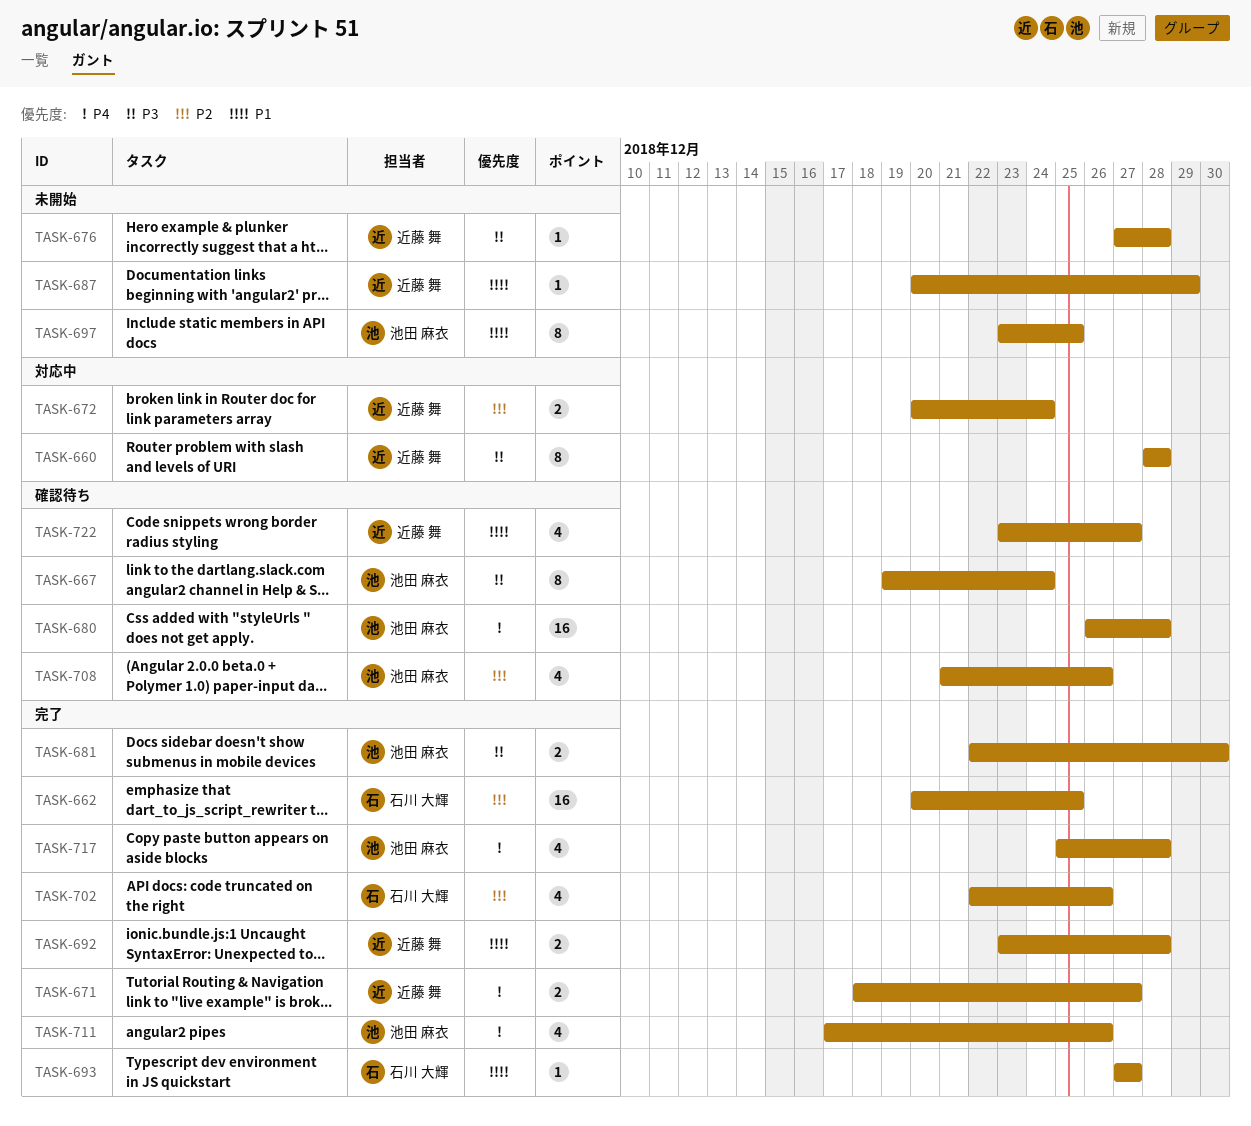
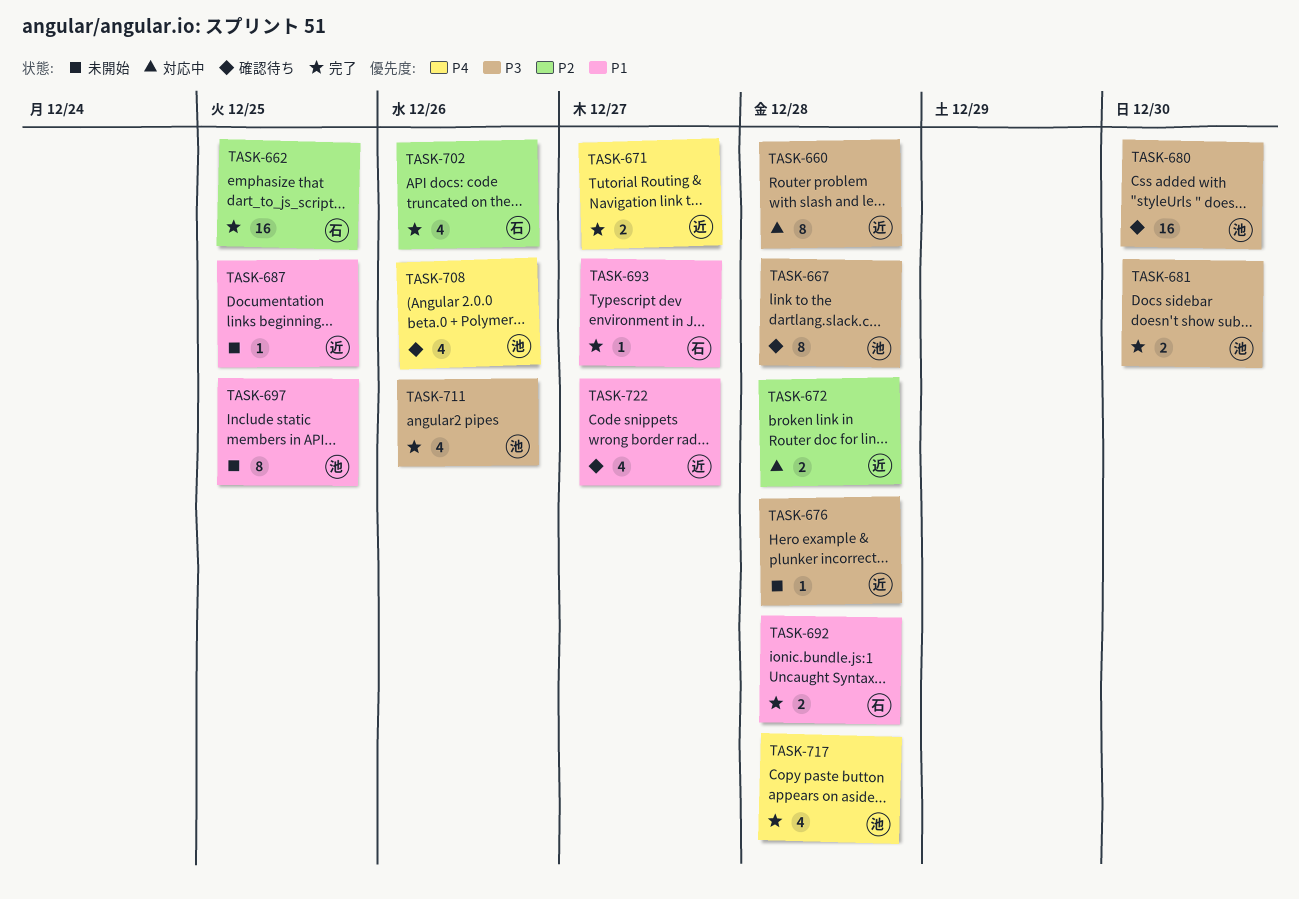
TASK-667, due: Dec 24 -> Dec 28
TASK-672, due: Dec 24 -> Dec 28
TASK-680, priority: P4 -> P3
TASK-680, due: Dec 28 -> Dec 30
TASK-687, due: Dec 29 -> Dec 25
TASK-692, owner: 近藤 舞 -> 石川 大輝
TASK-708, priority: P2 -> P4
TASK-711, priority: P4 -> P3

